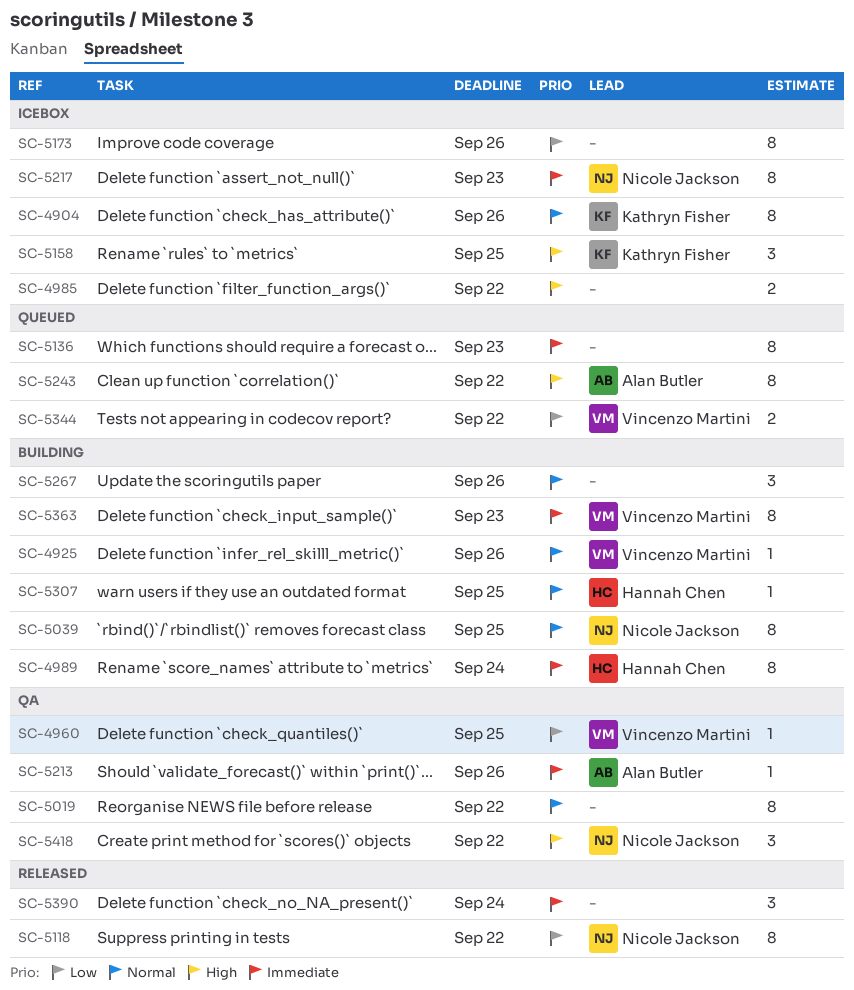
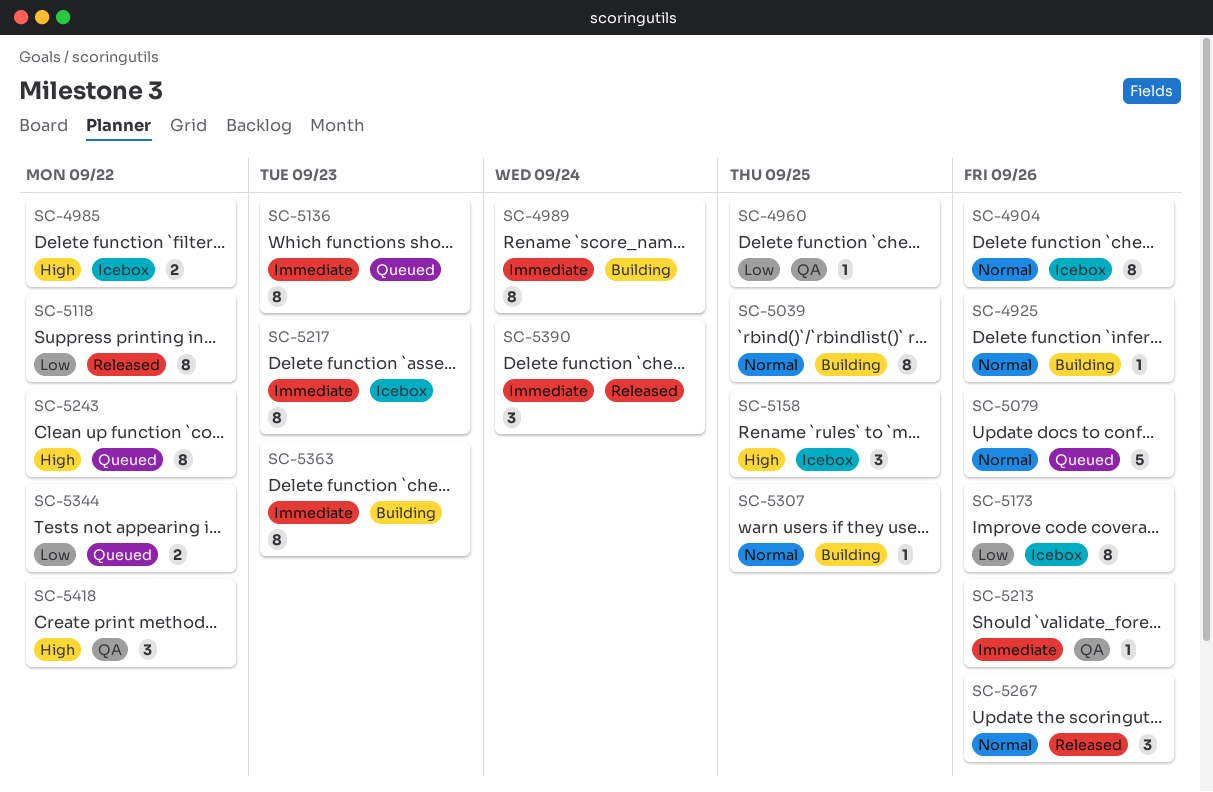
SC-5019: present -> none
SC-5079: none -> present
SC-5267, status: Building -> Released

